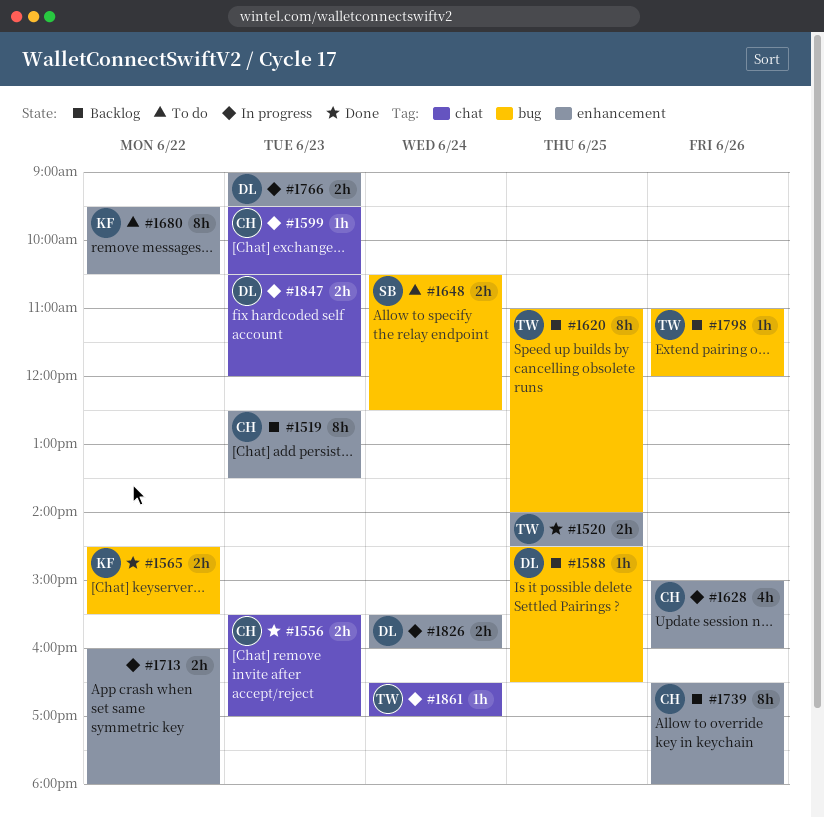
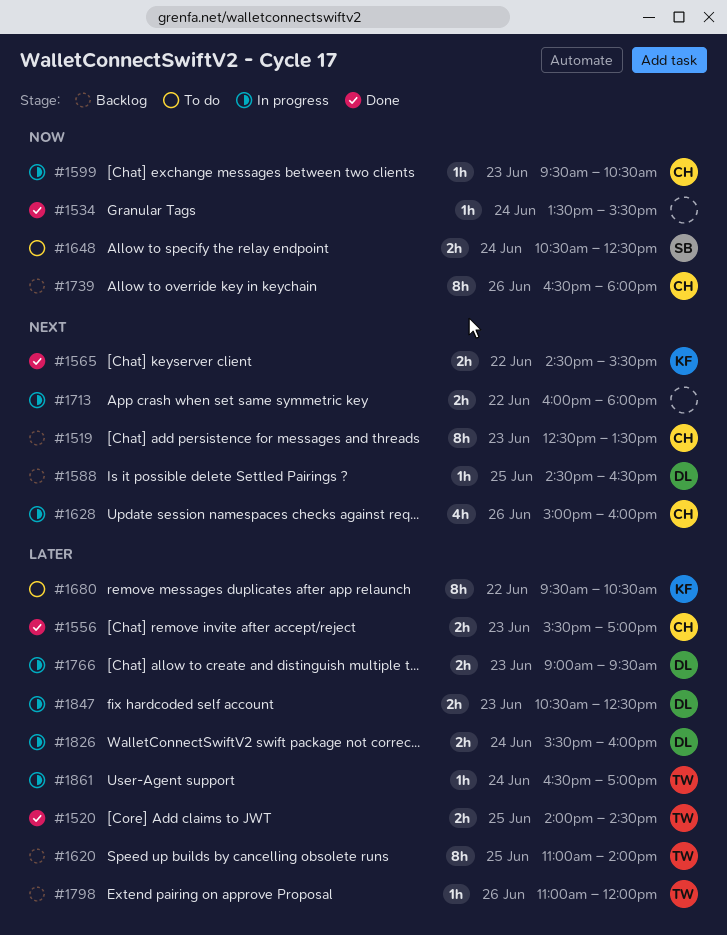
#1534: none -> present
#1847, ends: 12:00 -> 12:30

